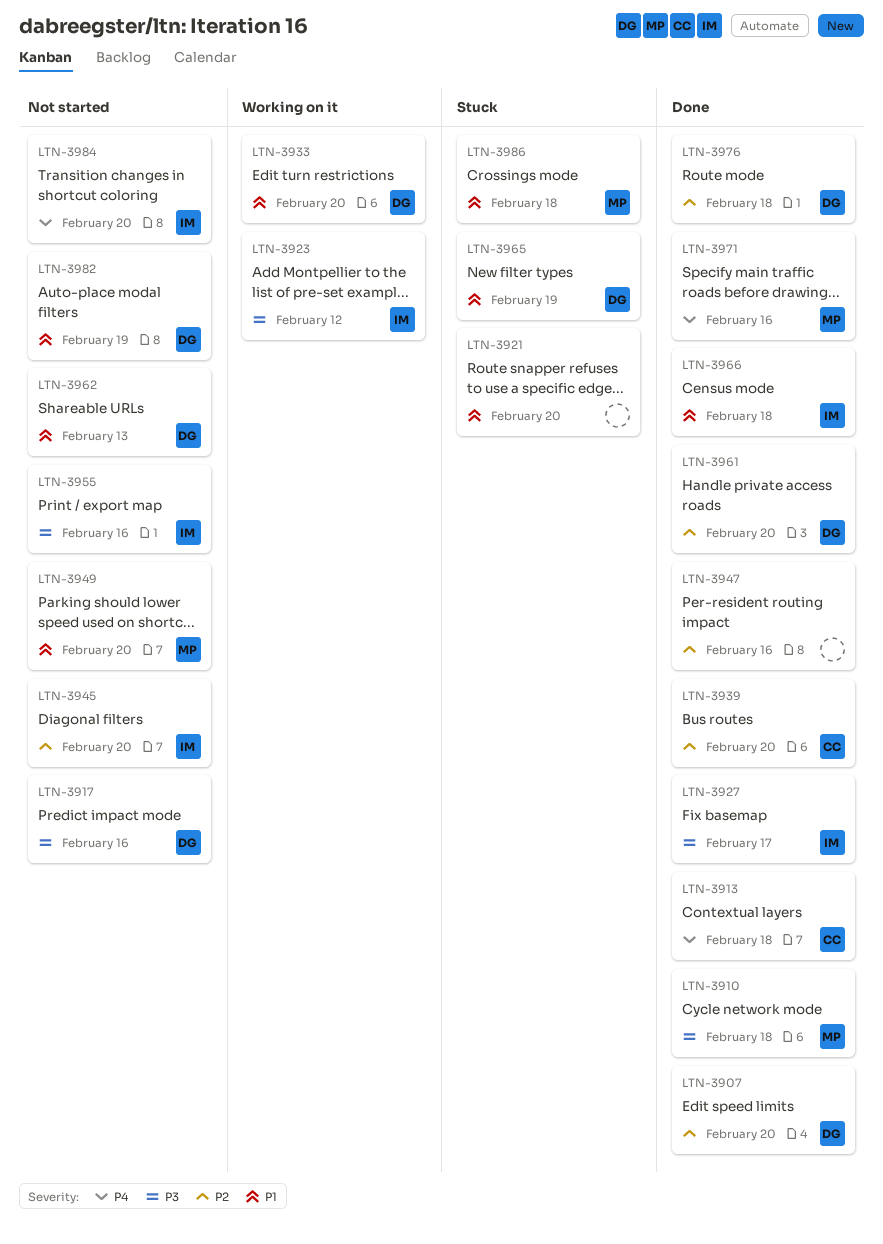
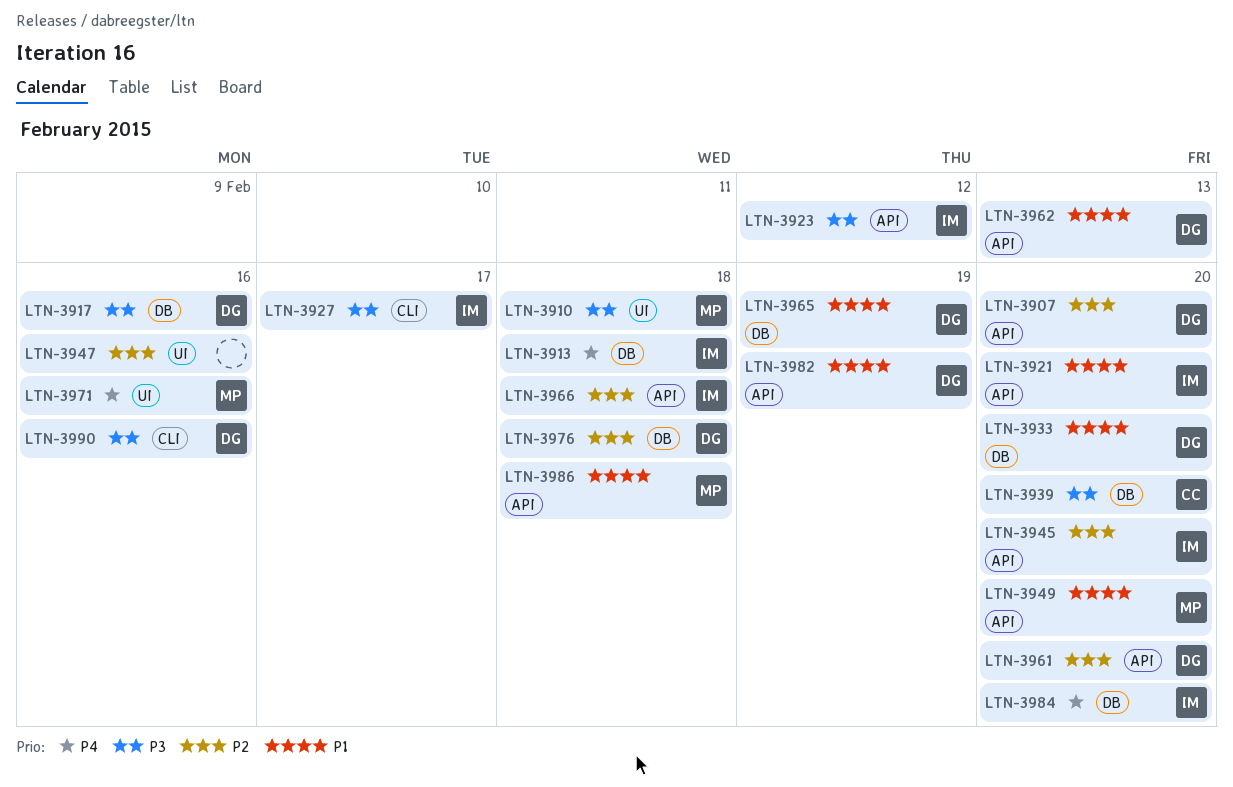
LTN-3913, owner: CC -> IM
LTN-3921, owner: none -> IM
LTN-3939, priority: P2 -> P3
LTN-3955: present -> none
LTN-3966, priority: P1 -> P2
LTN-3990: none -> present

